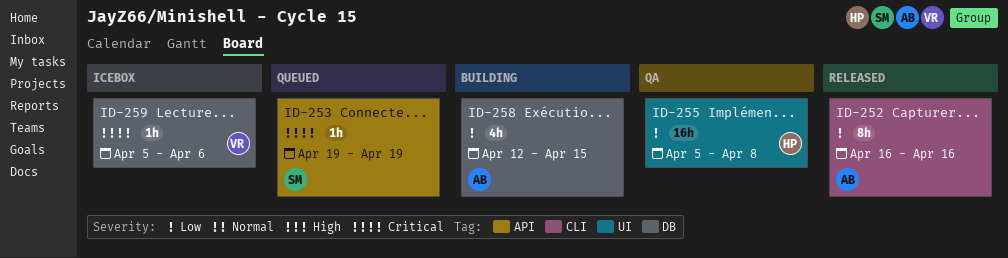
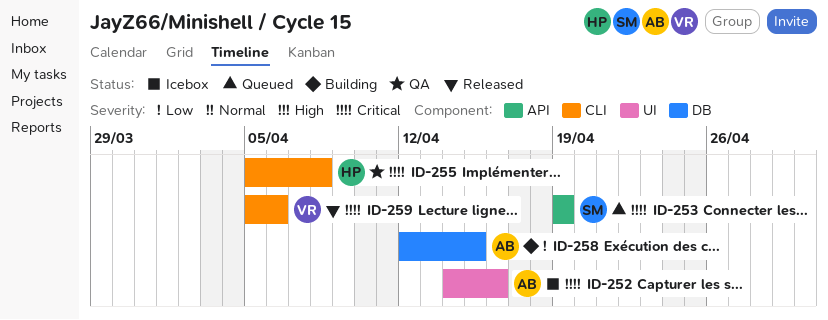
ID-252, status: Released -> Icebox
ID-252, priority: Low -> Critical
ID-252, label: CLI -> UI
ID-252, start: Apr 16 -> Apr 14
ID-255, priority: Low -> Critical
ID-255, label: UI -> CLI
ID-259, status: Icebox -> Released
ID-259, label: DB -> CLI

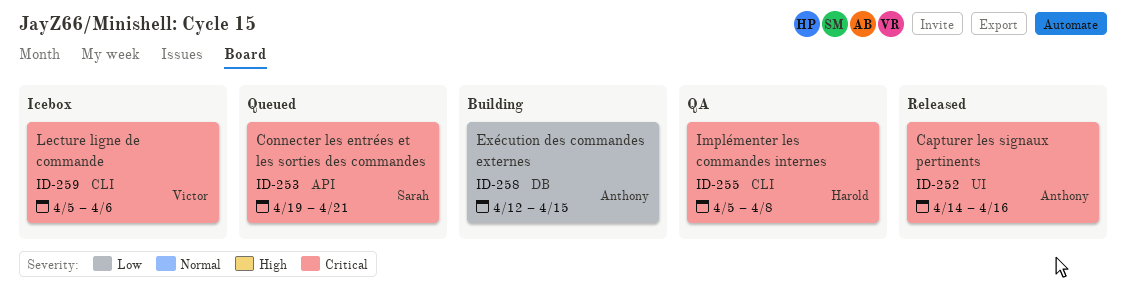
ID-252, status: Icebox -> Released
ID-253, due: Apr 19 -> Apr 21
ID-259, status: Released -> Icebox

